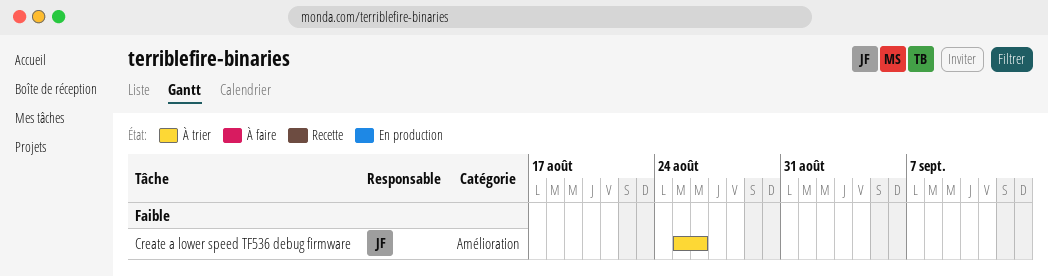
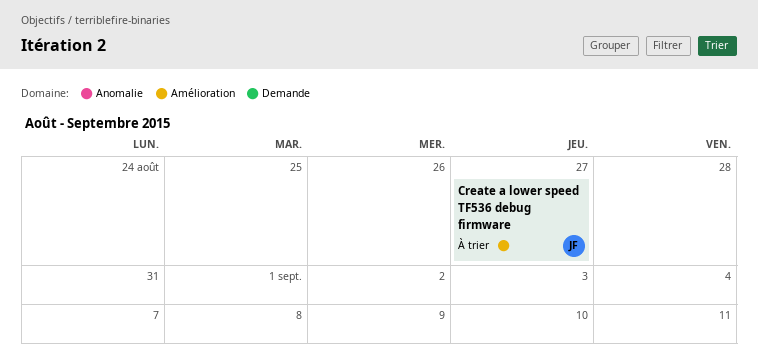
Create a lower speed TF536 debug firmware, due: Aug 26 -> Aug 27

